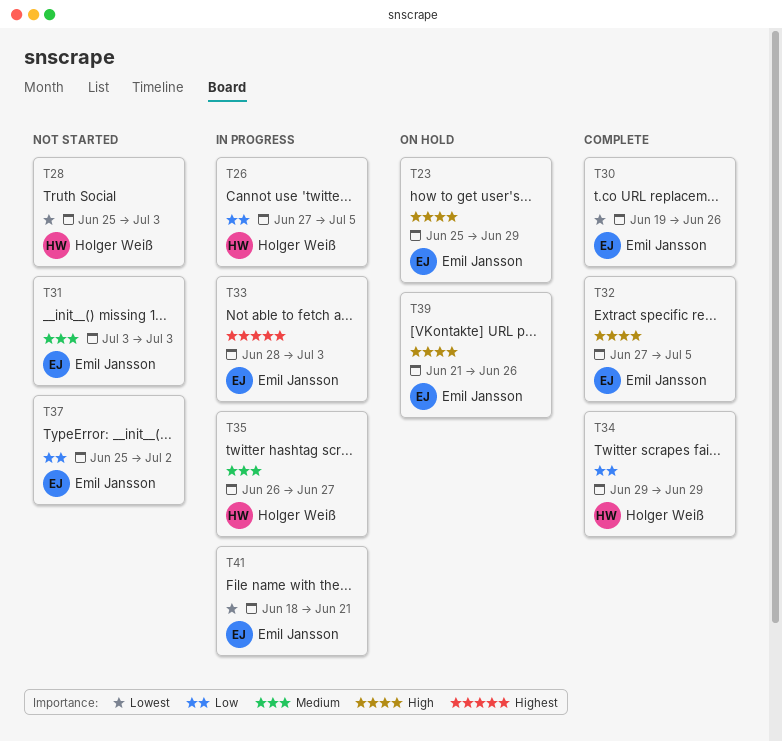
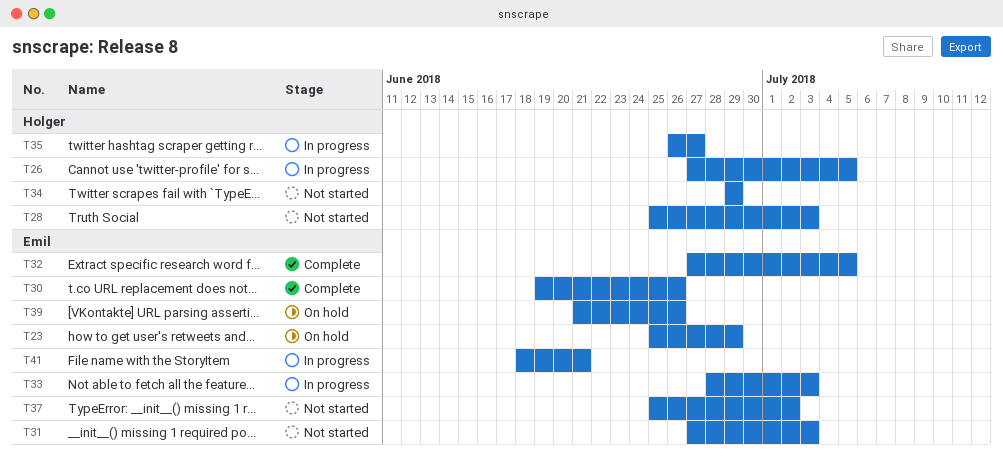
T31, start: Jul 3 -> Jun 27
T34, status: Complete -> Not started

